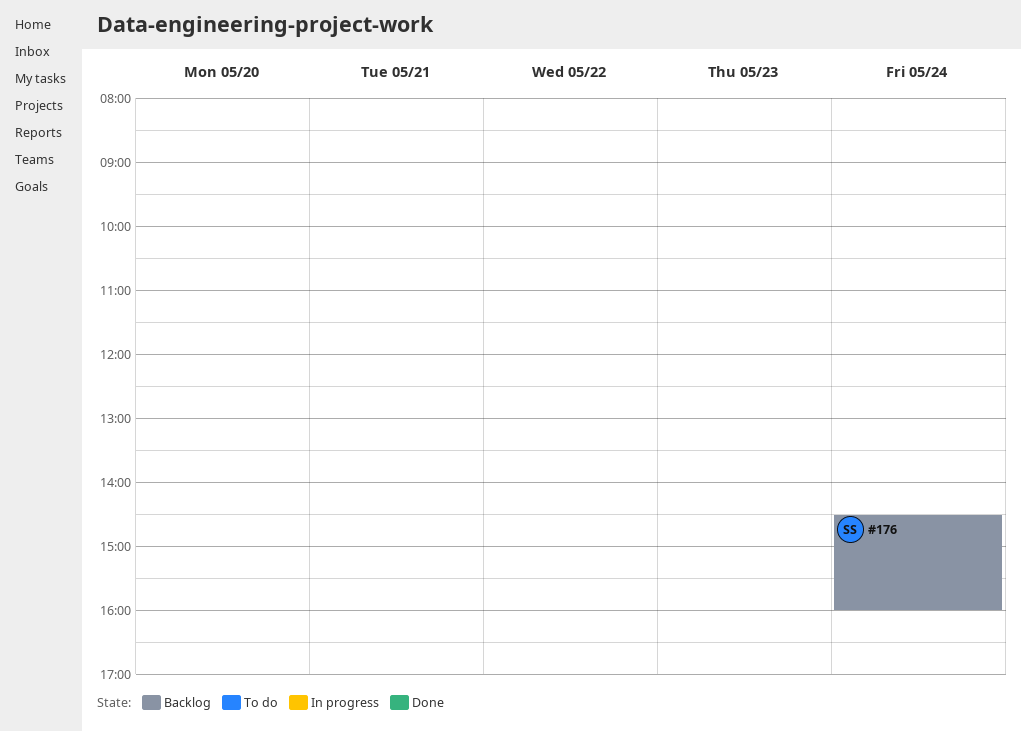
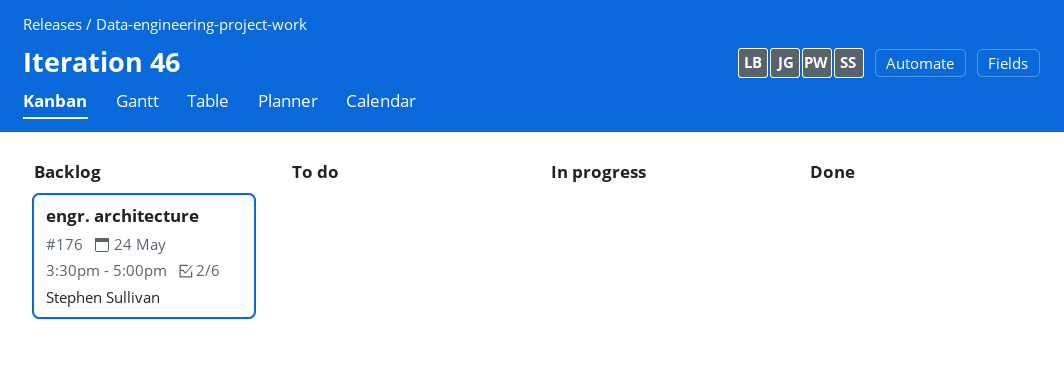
#176, begins: 14:30 -> 15:30
#176, ends: 16:00 -> 17:00

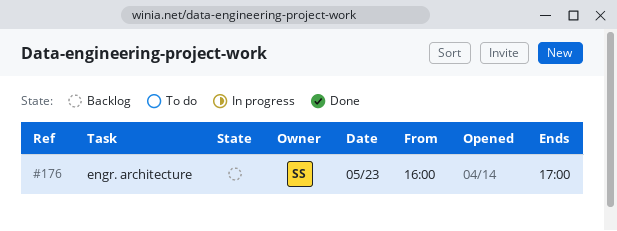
#176, day: May 24 -> May 23
#176, begins: 15:30 -> 16:00

